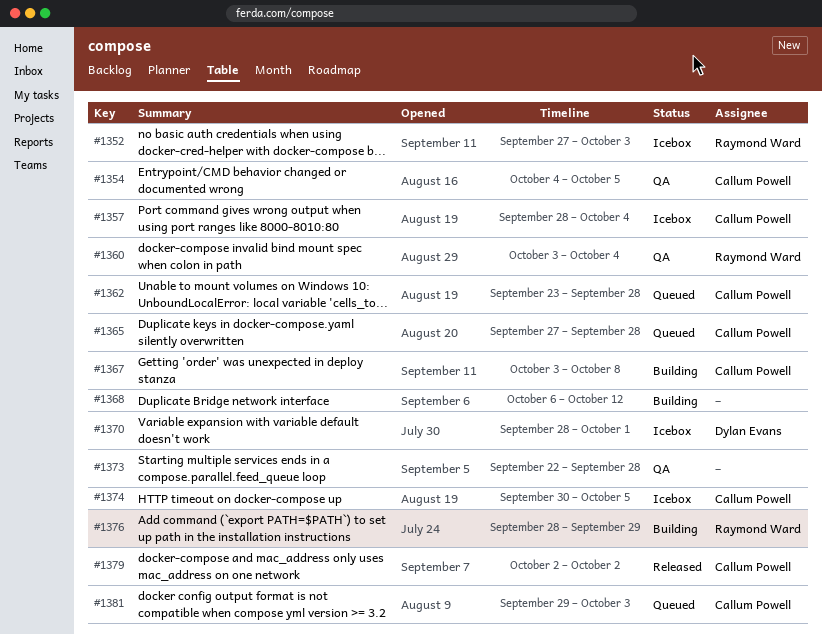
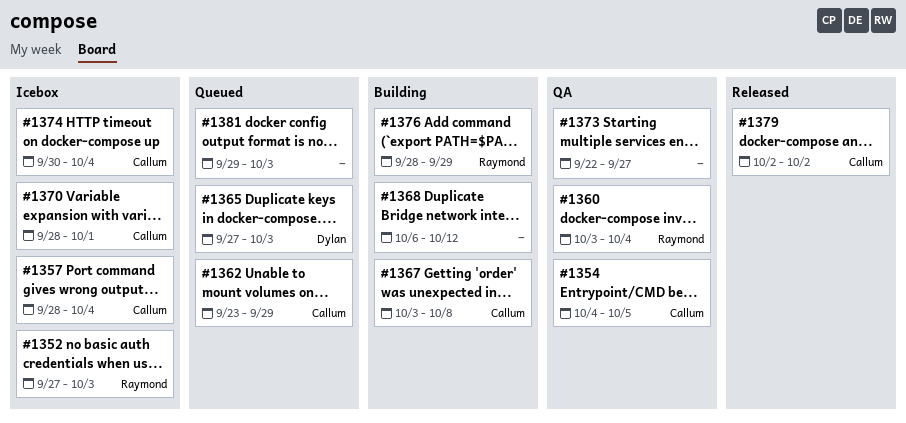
#1362, due: Sep 28 -> Sep 29
#1365, owner: Callum Powell -> Dylan Evans
#1365, due: Sep 28 -> Oct 3
#1370, owner: Dylan Evans -> Callum Powell
#1373, due: Sep 28 -> Sep 27
#1374, due: Oct 5 -> Oct 4
#1381, owner: Callum Powell -> none

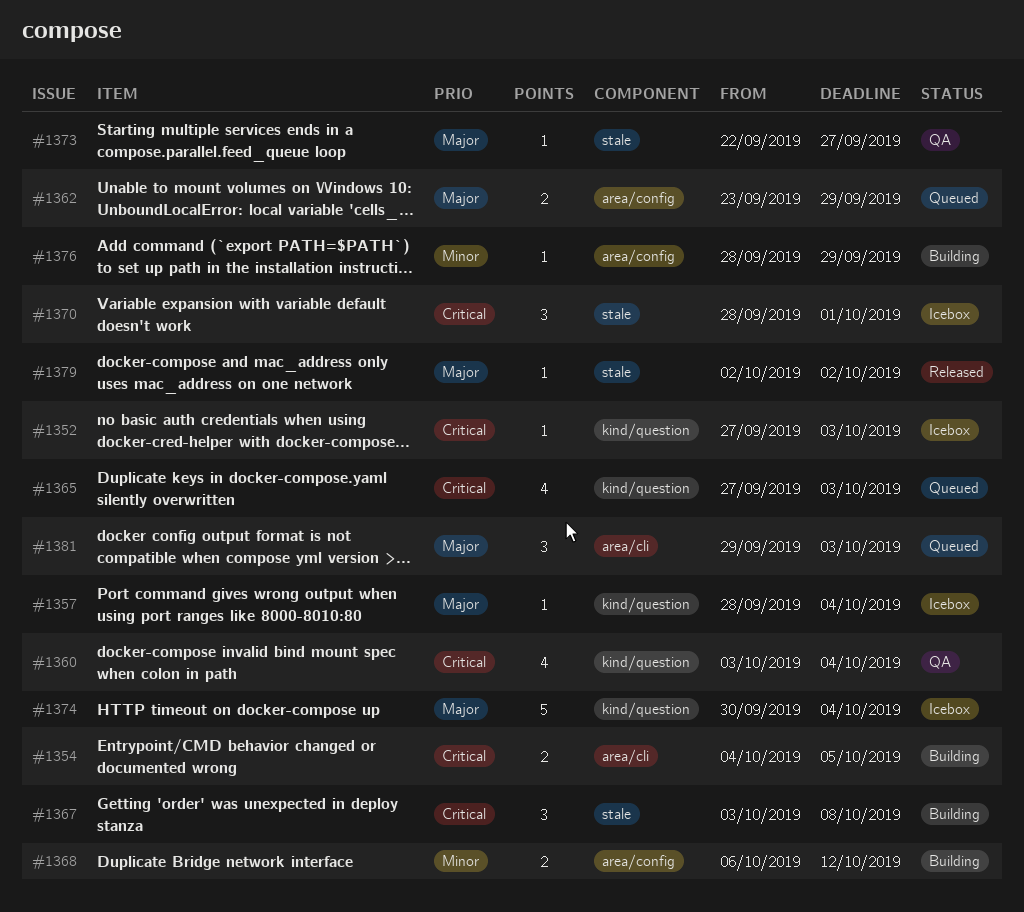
#1354, status: QA -> Building

